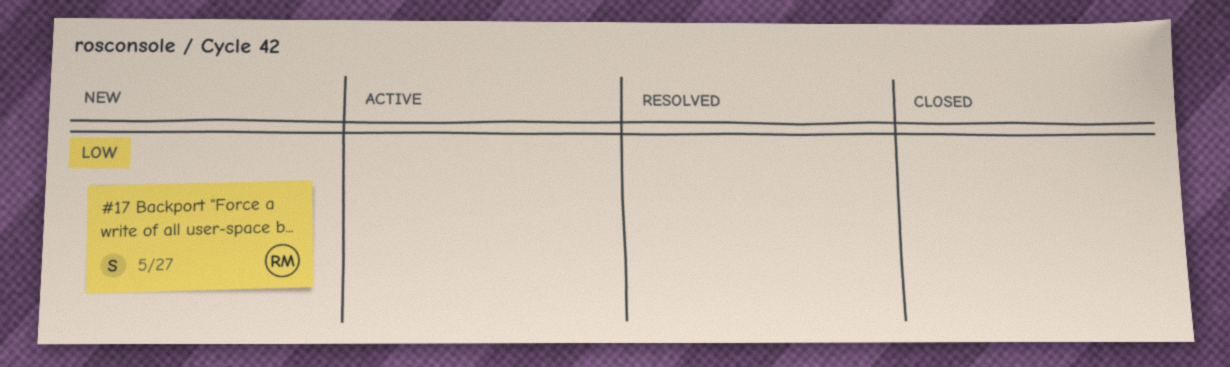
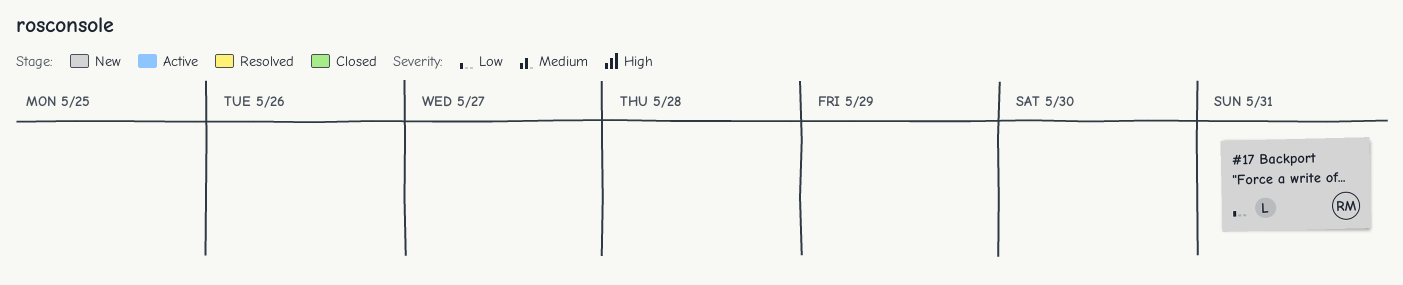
#17, estimate: S -> L
#17, due: May 27 -> May 31

